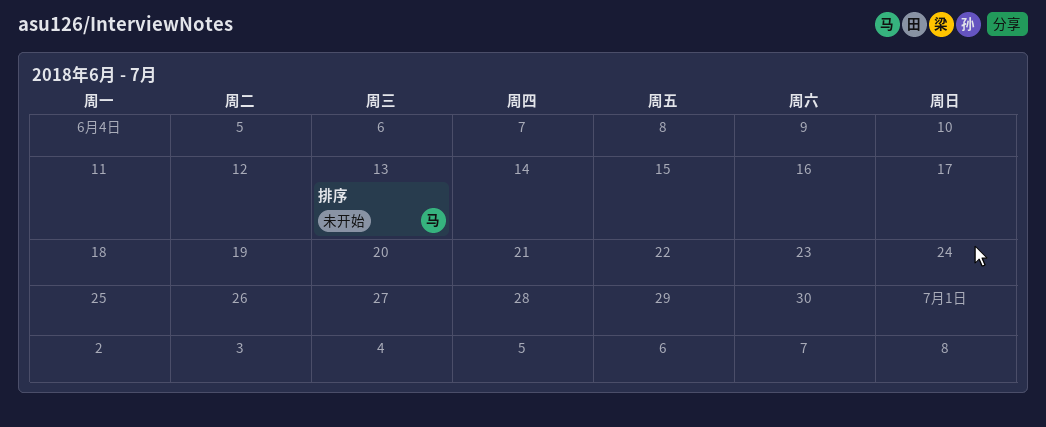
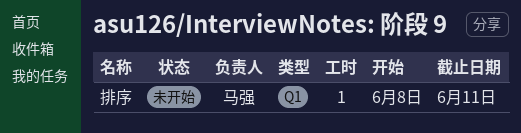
排序, due: Jun 13 -> Jun 11

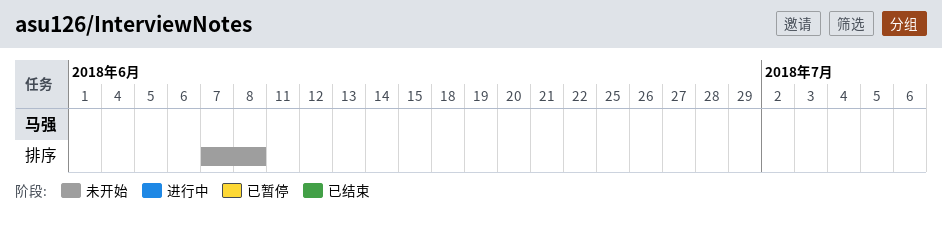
排序, start: Jun 8 -> Jun 7
排序, due: Jun 11 -> Jun 8

